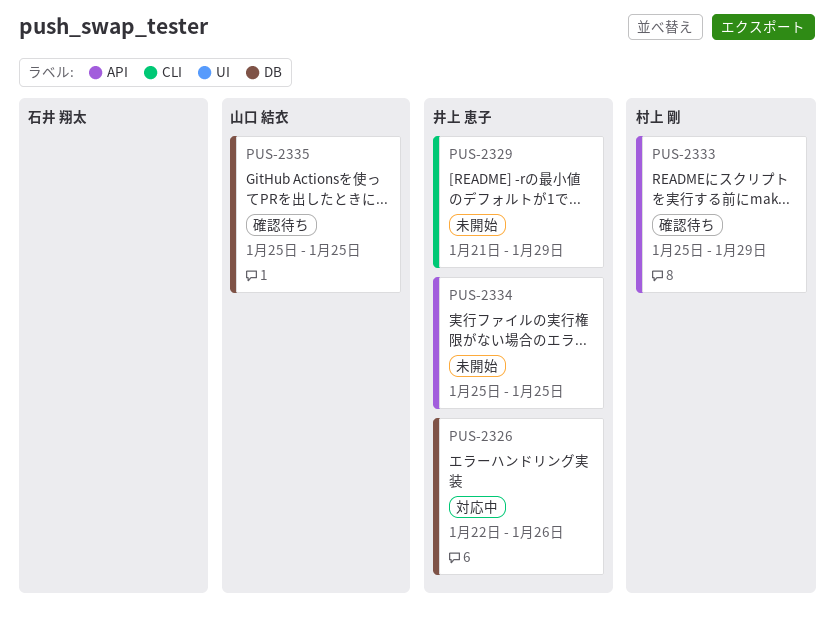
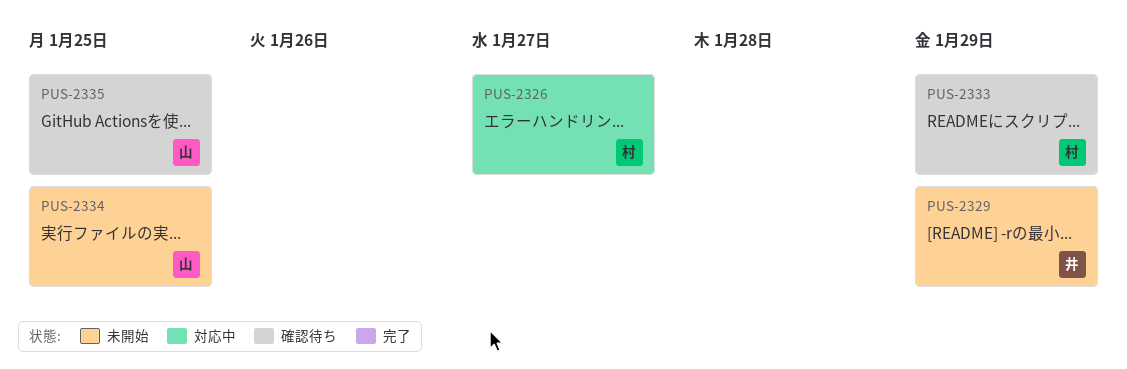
PUS-2326, owner: 井上 恵子 -> 村上 剛
PUS-2326, due: Jan 26 -> Jan 27
PUS-2334, owner: 井上 恵子 -> 山口 結衣

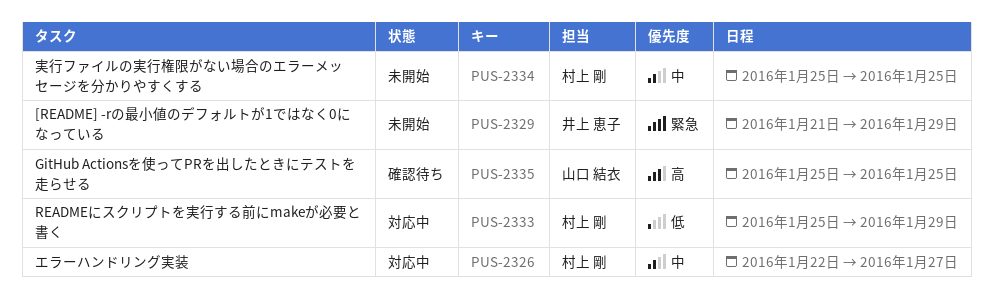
PUS-2333, status: 確認待ち -> 対応中
PUS-2334, owner: 山口 結衣 -> 村上 剛

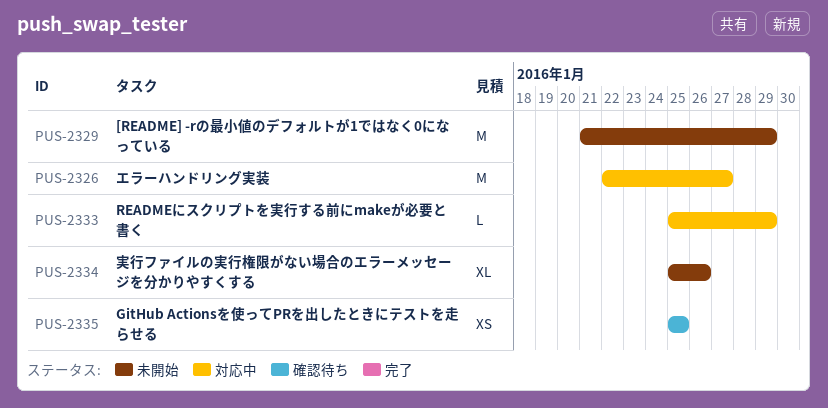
PUS-2334, due: Jan 25 -> Jan 26

